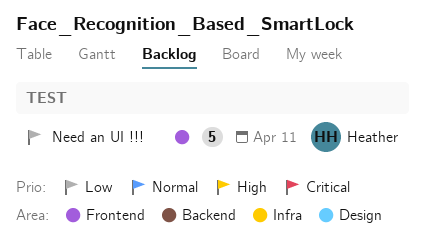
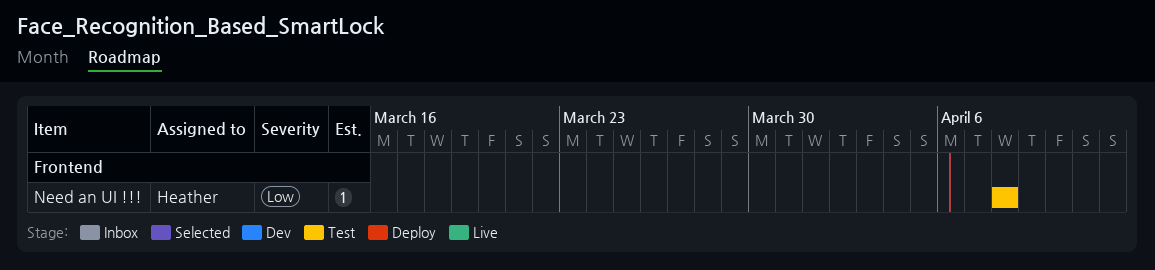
Need an UI !!!, estimate: 5 -> 1
Need an UI !!!, due: Apr 11 -> Apr 8

